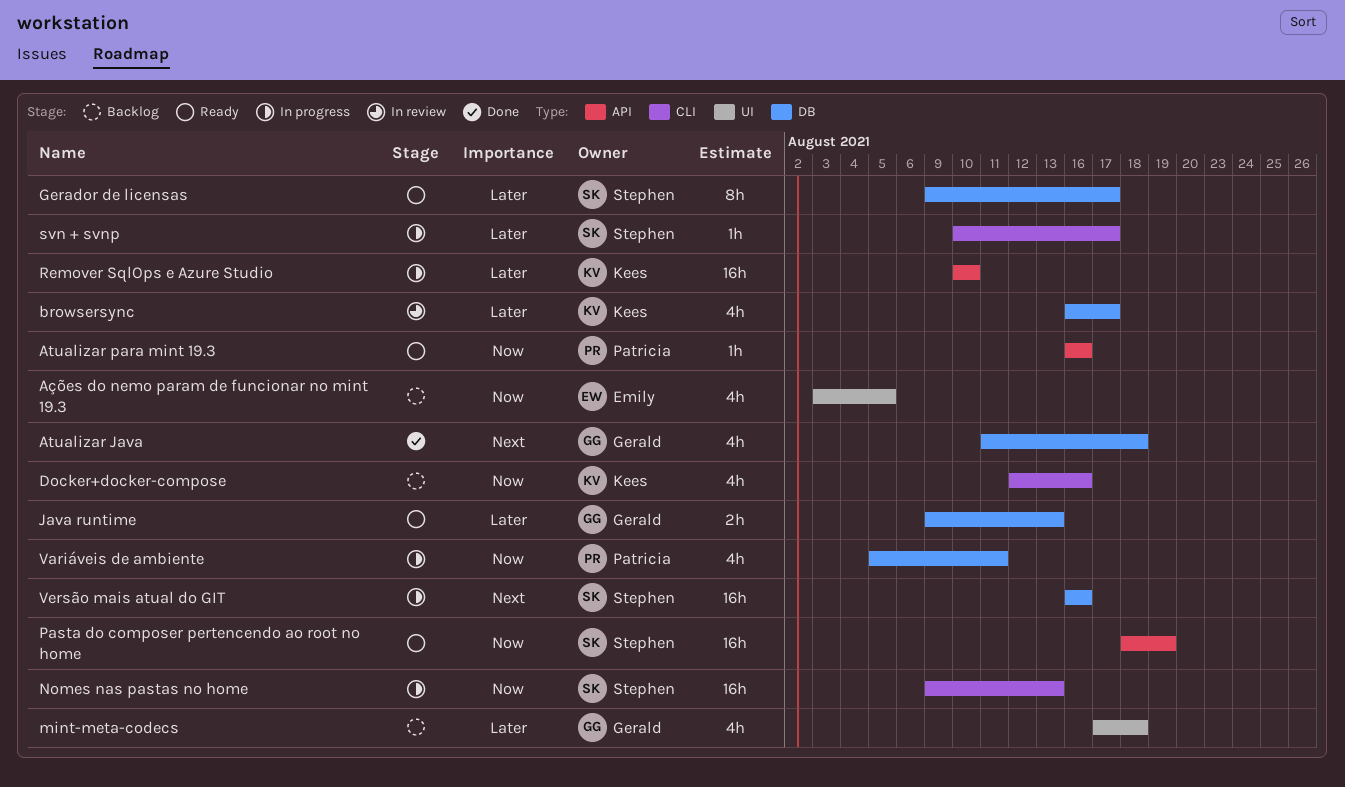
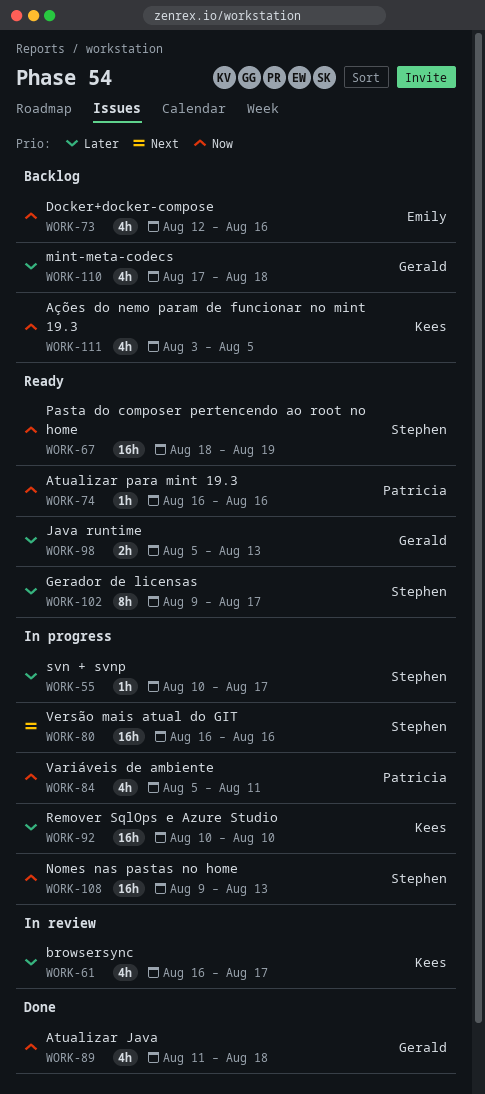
Atualizar Java, priority: Next -> Now
Ações do nemo param de funcionar no mint 19.3, owner: Emily -> Kees
Docker+docker-compose, owner: Kees -> Emily
Java runtime, start: Aug 9 -> Aug 5

